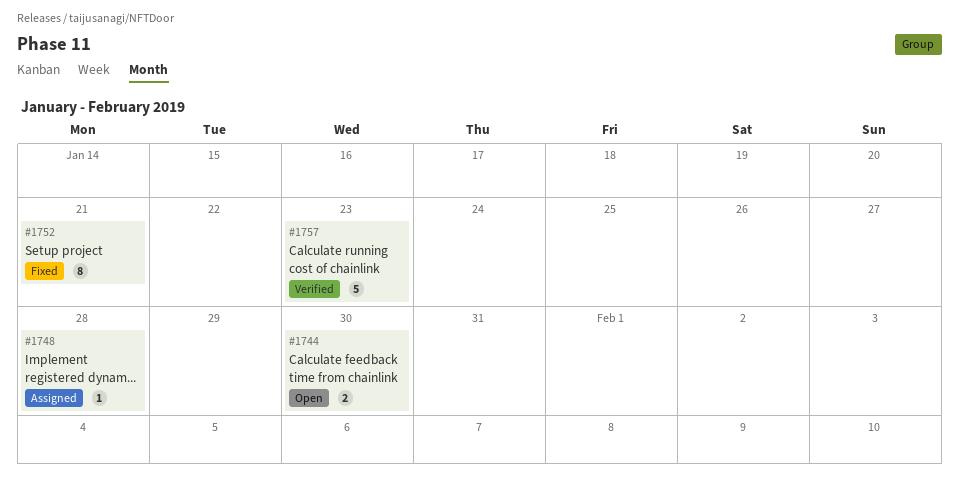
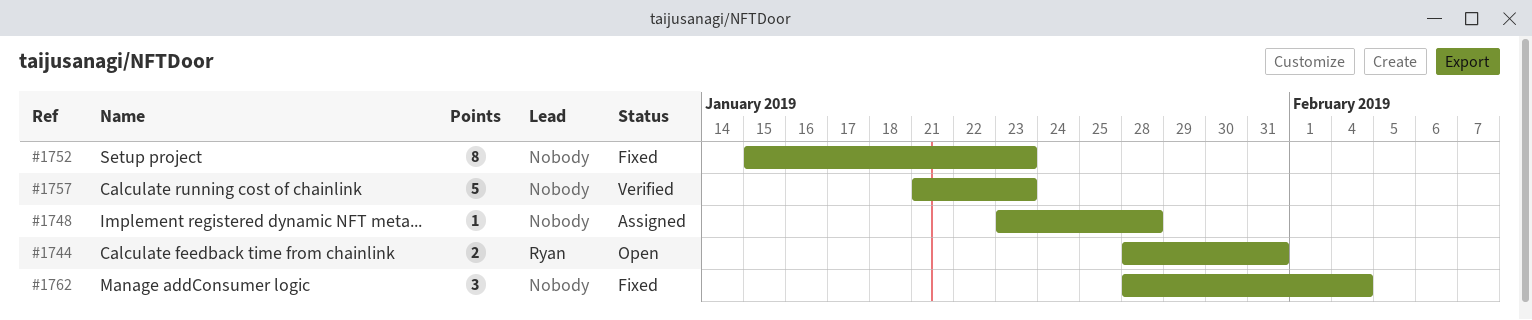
#1744, due: Jan 30 -> Jan 31
#1752, due: Jan 21 -> Jan 23
#1762: none -> present

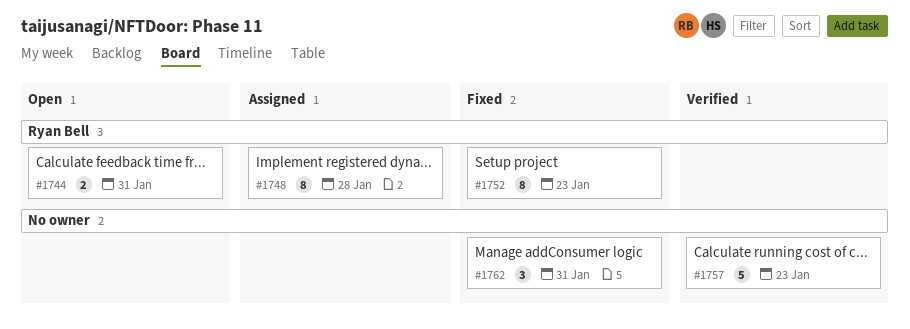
#1748, owner: none -> Ryan Bell
#1748, estimate: 1 -> 8
#1752, owner: none -> Ryan Bell
#1762, due: Feb 4 -> Jan 31

